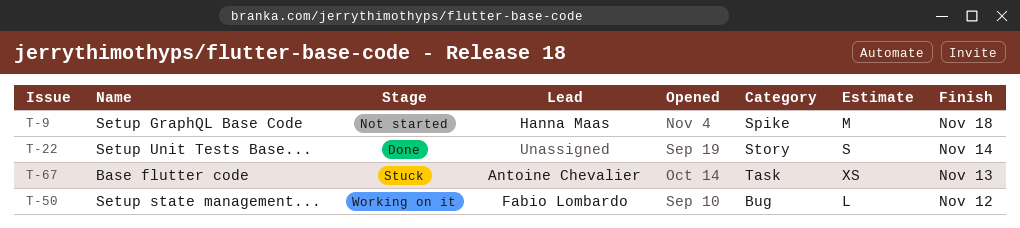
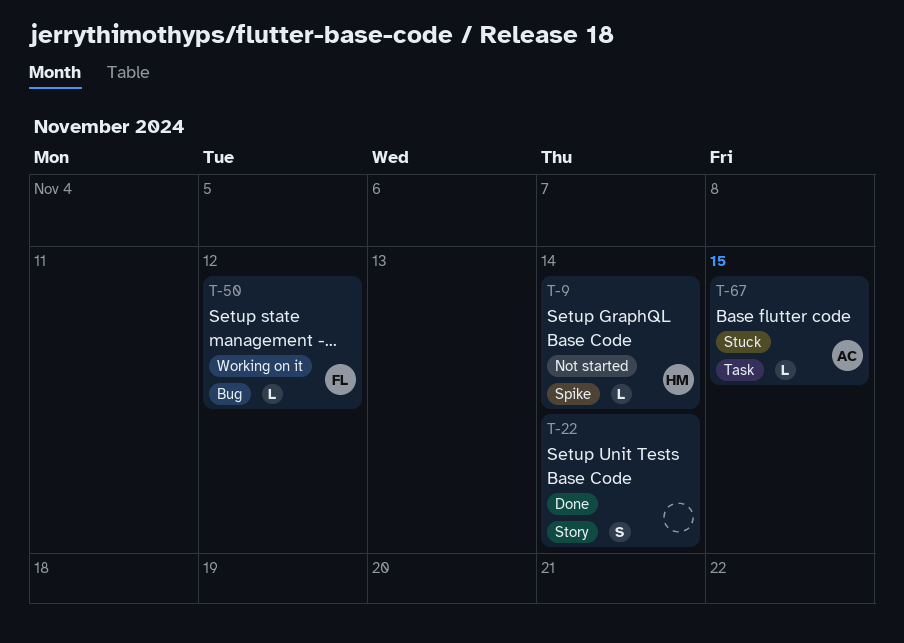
T-9, estimate: M -> L
T-9, due: Nov 18 -> Nov 14
T-67, estimate: XS -> L
T-67, due: Nov 13 -> Nov 15

